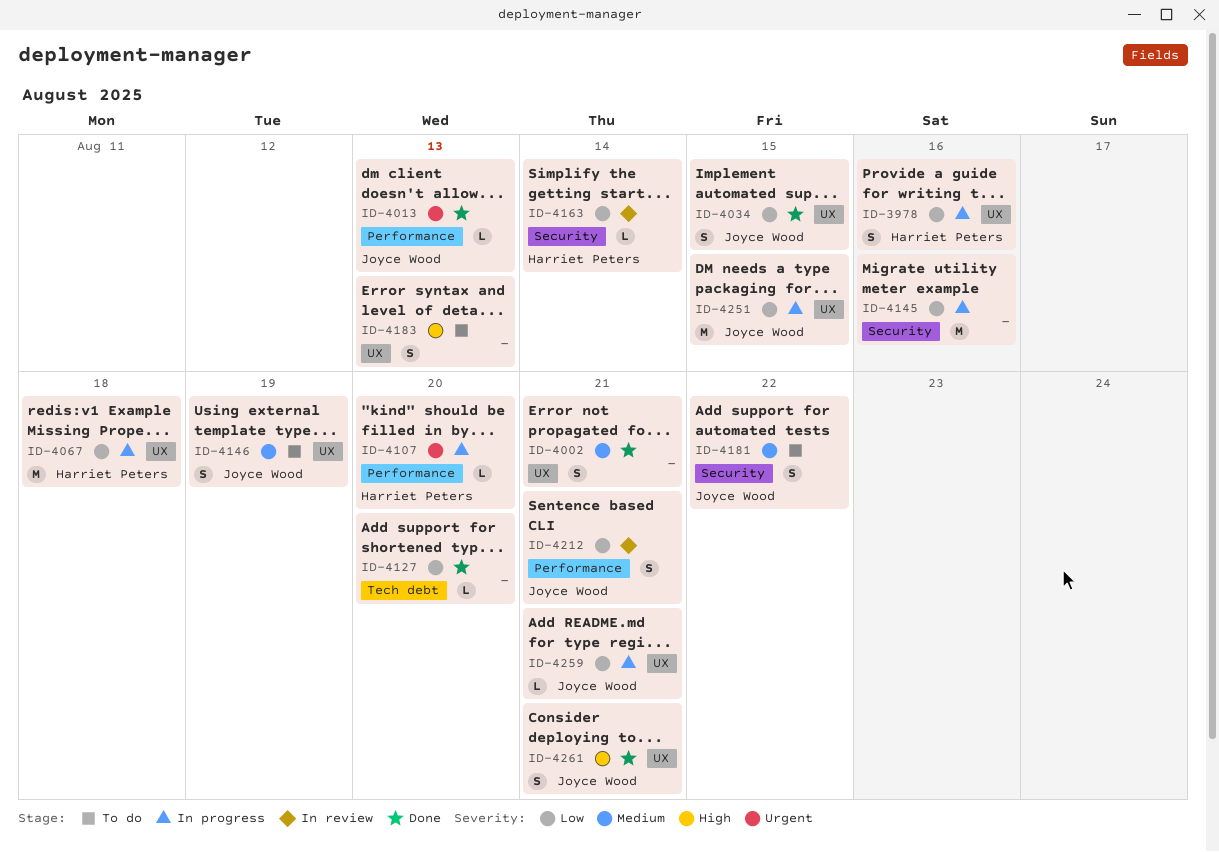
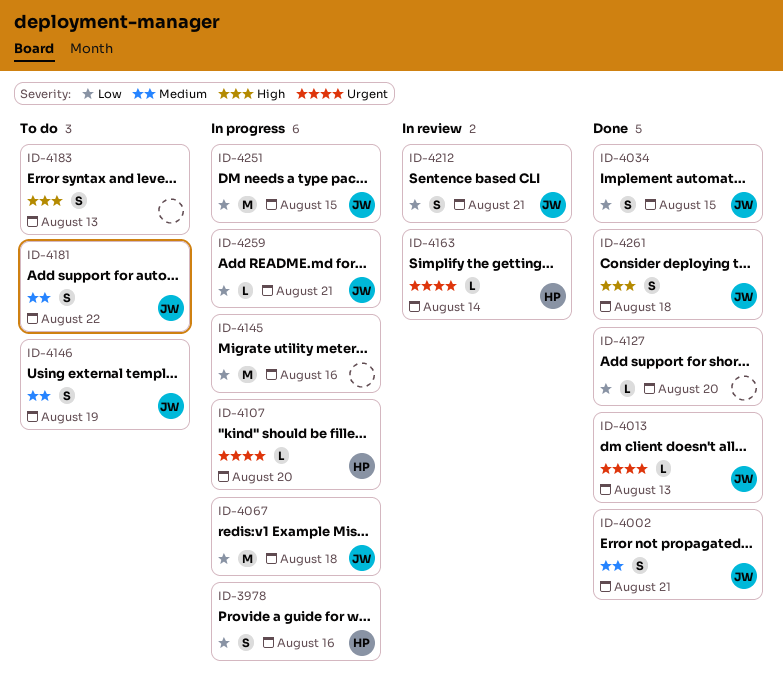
ID-4002, owner: none -> Joyce Wood
ID-4067, owner: Harriet Peters -> Joyce Wood
ID-4163, priority: Low -> Urgent
ID-4261, due: Aug 21 -> Aug 18

